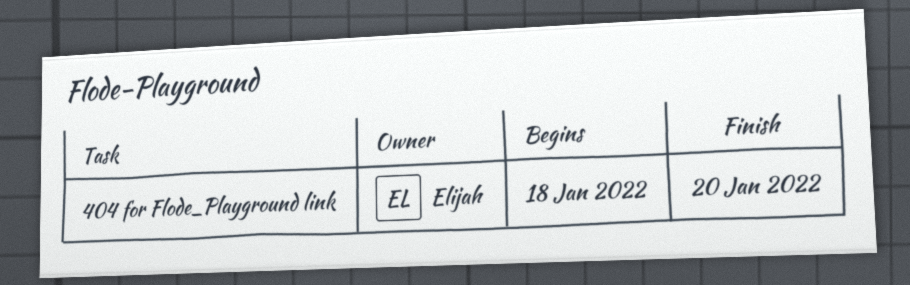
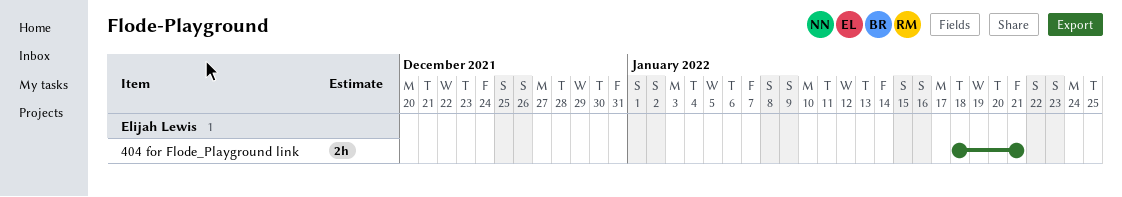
404 for Flode_Playground link, due: Jan 20 -> Jan 21

